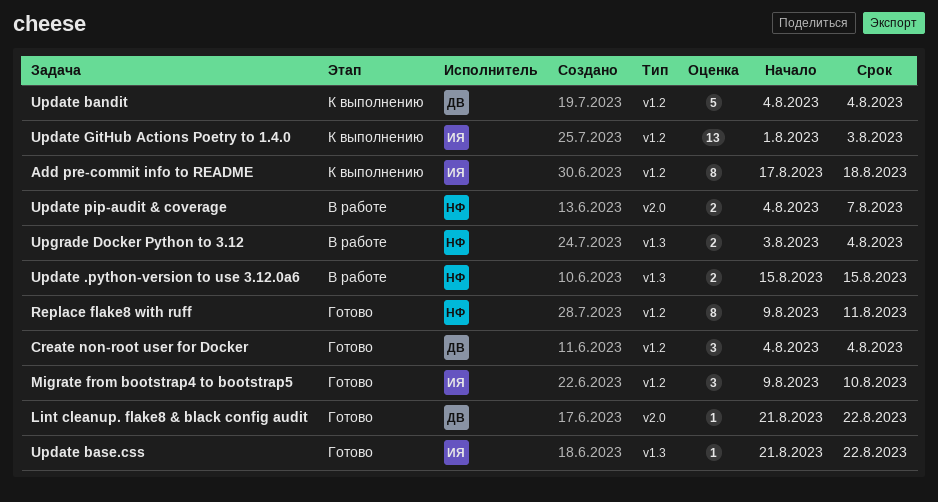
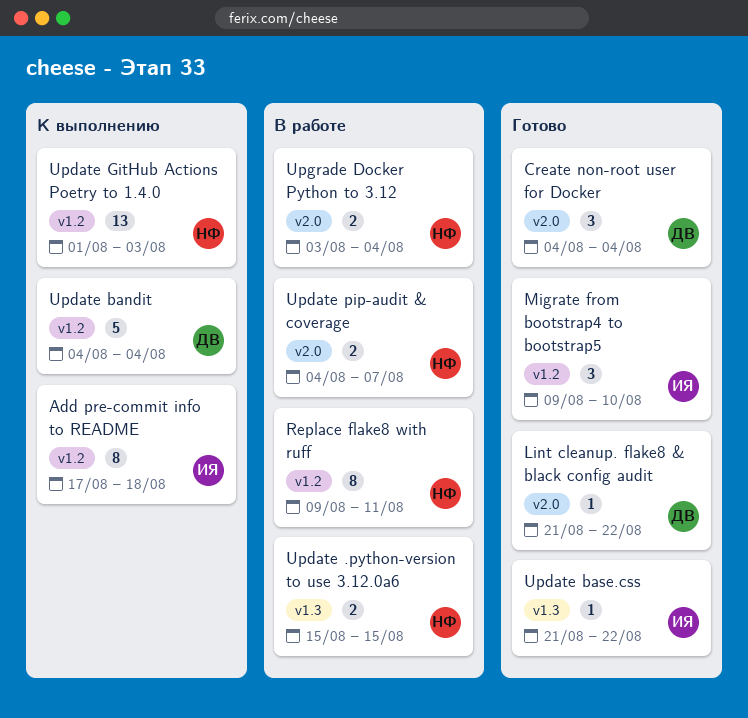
Create non-root user for Docker, label: v1.2 -> v2.0
Replace flake8 with ruff, status: Готово -> В работе
Update GitHub Actions Poetry to 1.4.0, owner: ИЯ -> НФ
Upgrade Docker Python to 3.12, label: v1.3 -> v2.0

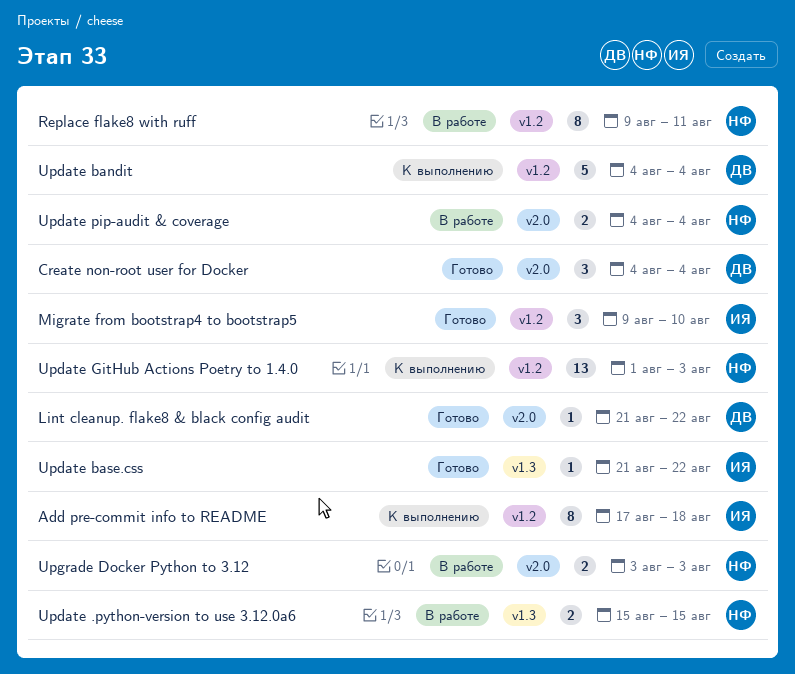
Update pip-audit & coverage, due: Aug 7 -> Aug 4
Upgrade Docker Python to 3.12, due: Aug 4 -> Aug 3

